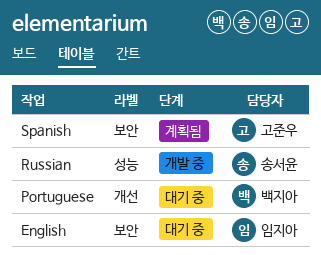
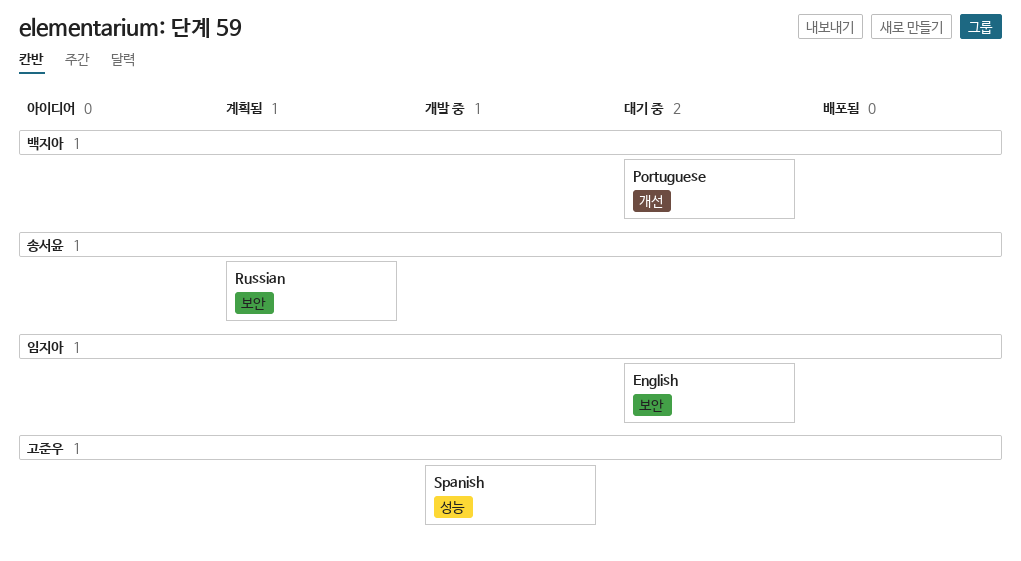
Russian, status: 개발 중 -> 계획됨
Russian, label: 성능 -> 보안
Spanish, status: 계획됨 -> 개발 중
Spanish, label: 보안 -> 성능

